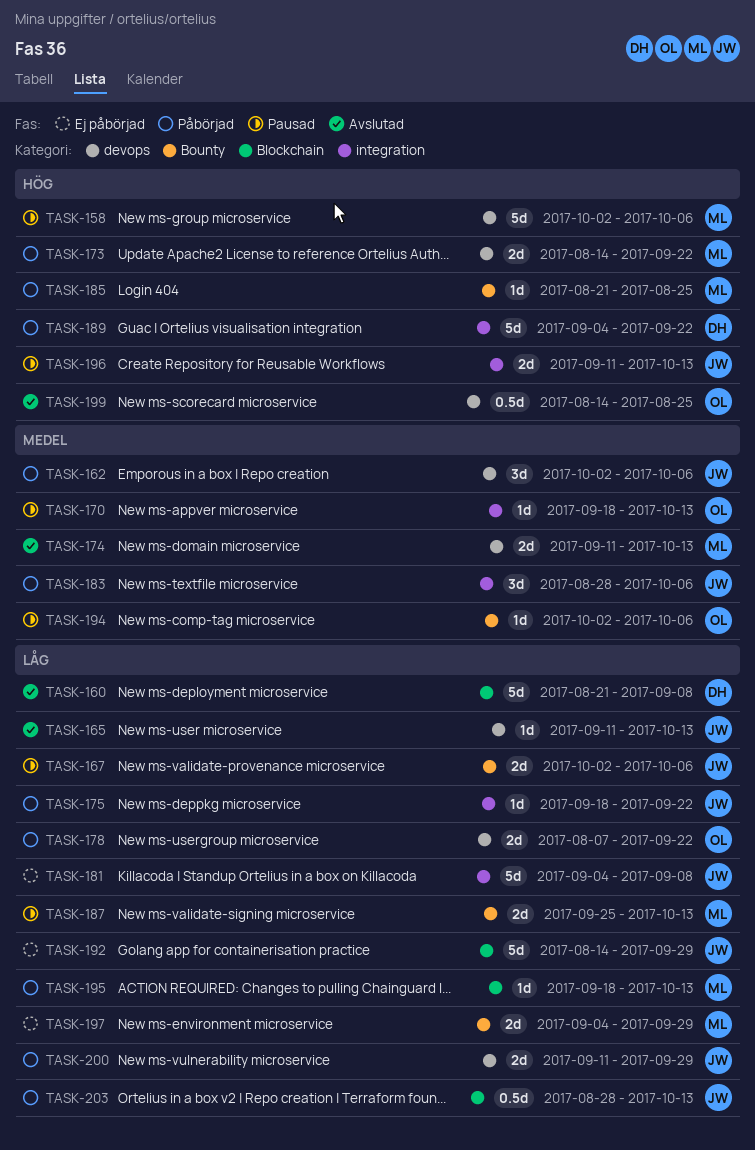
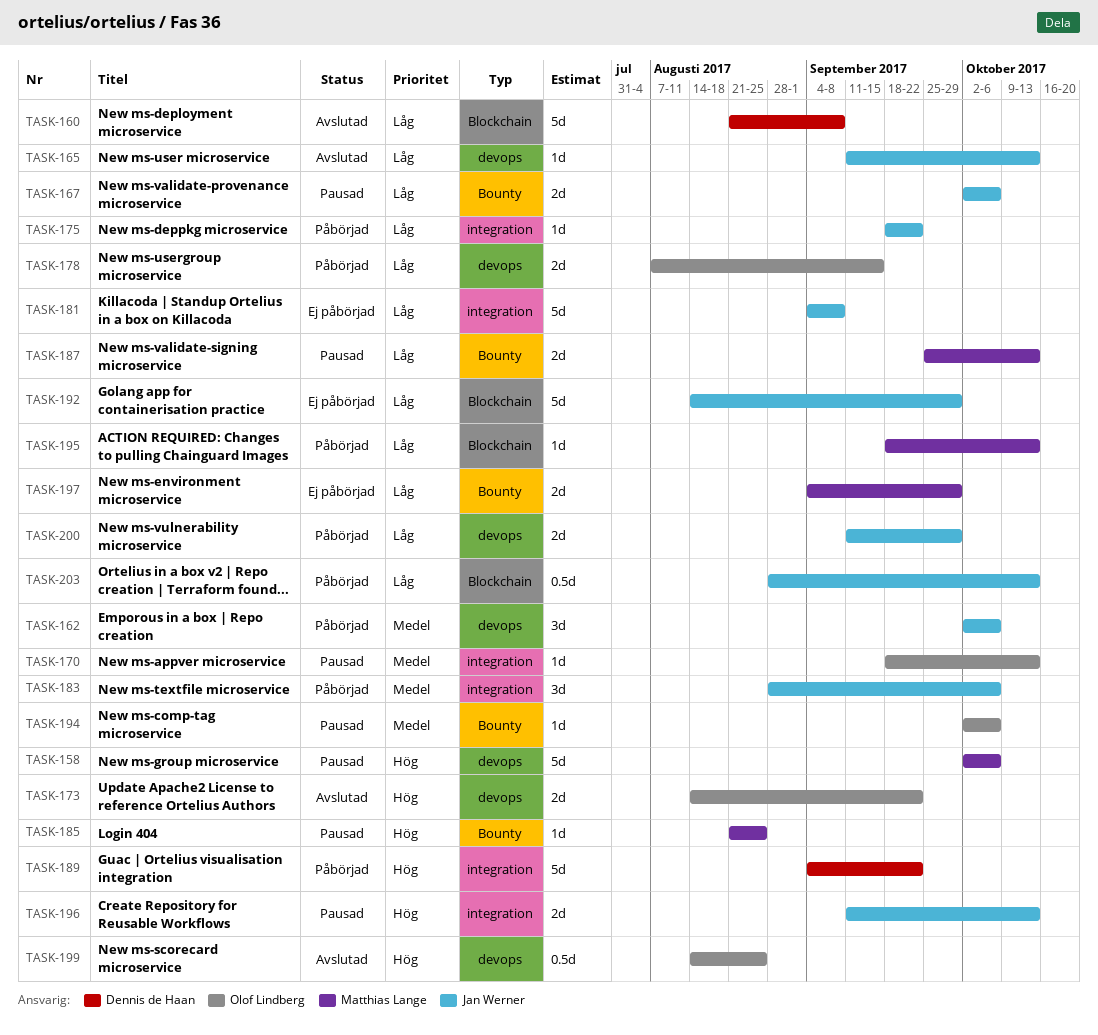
TASK-173, status: Påbörjad -> Avslutad
TASK-173, owner: Matthias Lange -> Olof Lindberg
TASK-174: present -> none
TASK-178, due: Sep 22 -> Sep 15
TASK-185, status: Påbörjad -> Pausad

